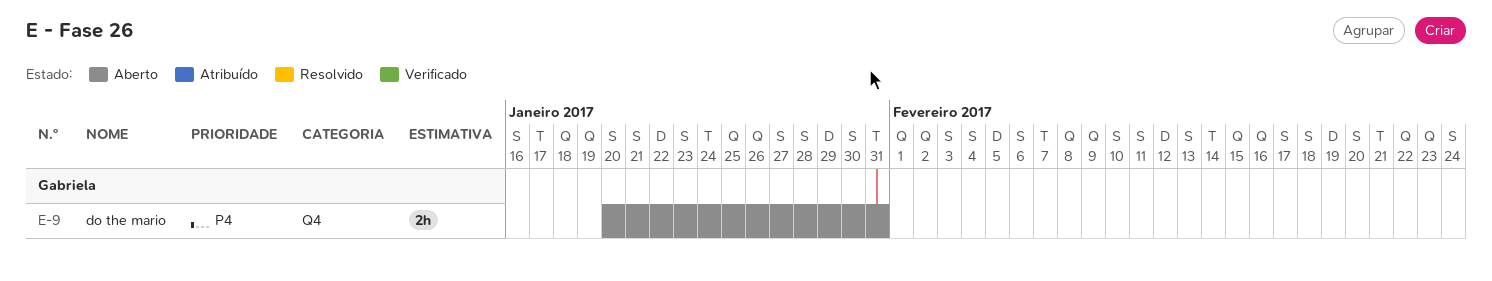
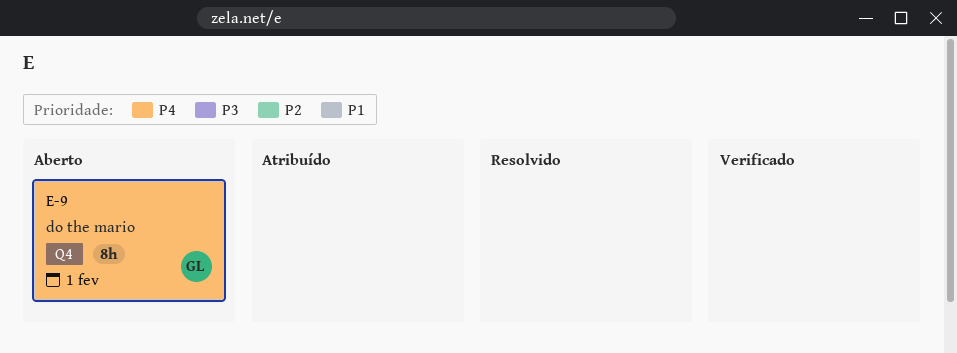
E-9, estimate: 2h -> 8h
E-9, due: Jan 31 -> Feb 1

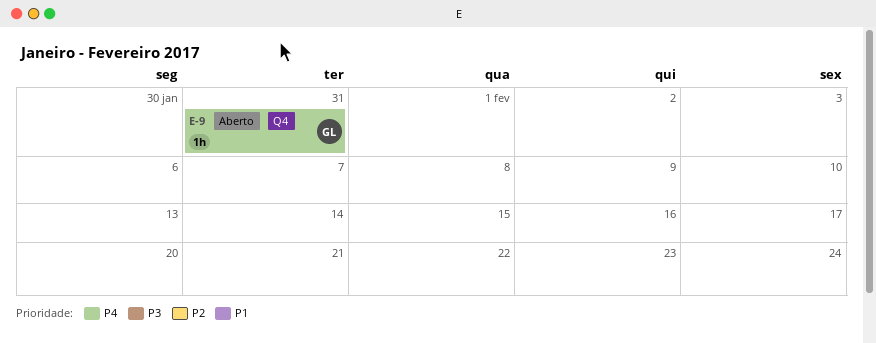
E-9, estimate: 8h -> 1h
E-9, due: Feb 1 -> Jan 31

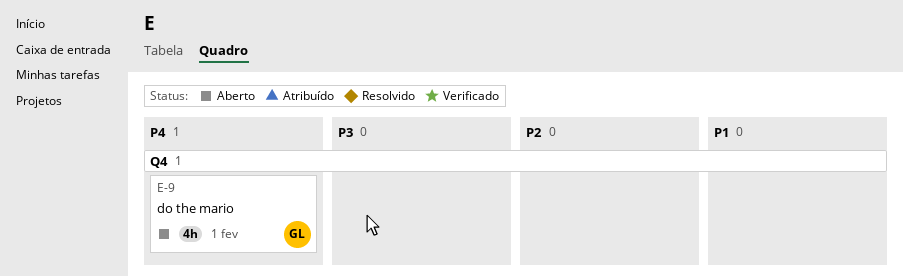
E-9, estimate: 1h -> 4h
E-9, due: Jan 31 -> Feb 1

